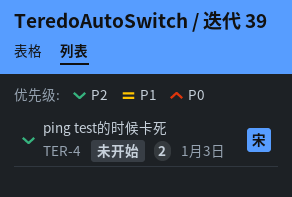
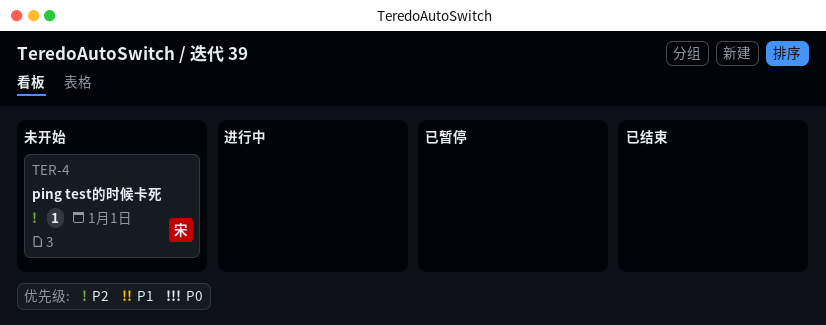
TER-4, estimate: 2 -> 1
TER-4, due: Jan 3 -> Jan 1

